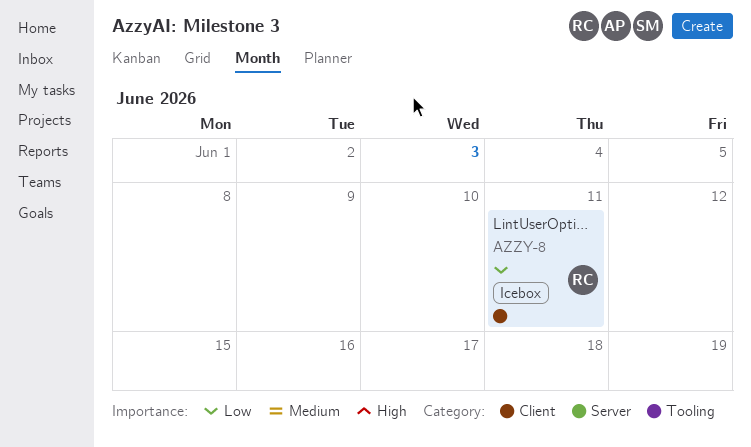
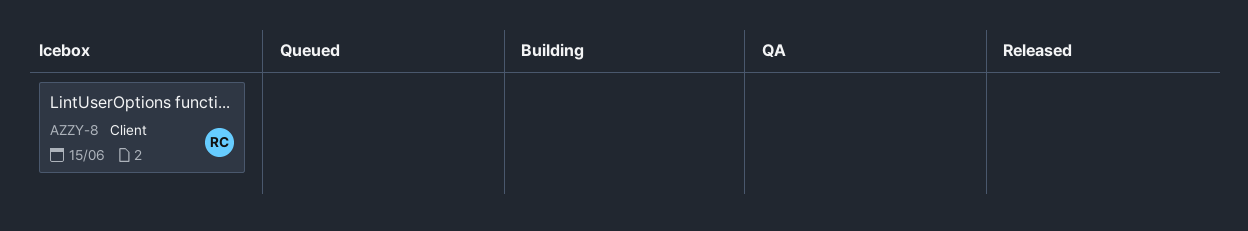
AZZY-8, due: Jun 11 -> Jun 15

